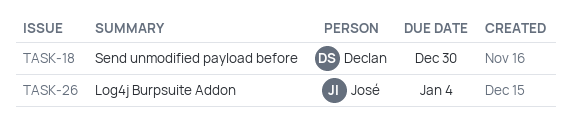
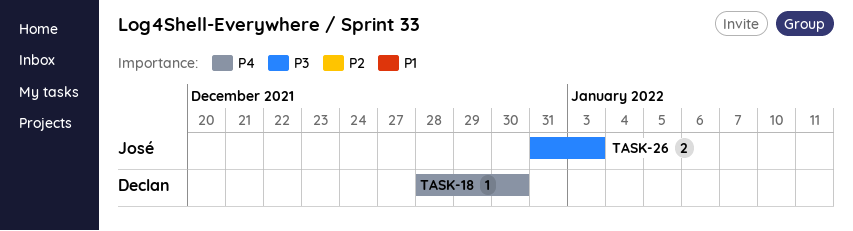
TASK-26, due: Jan 4 -> Jan 3

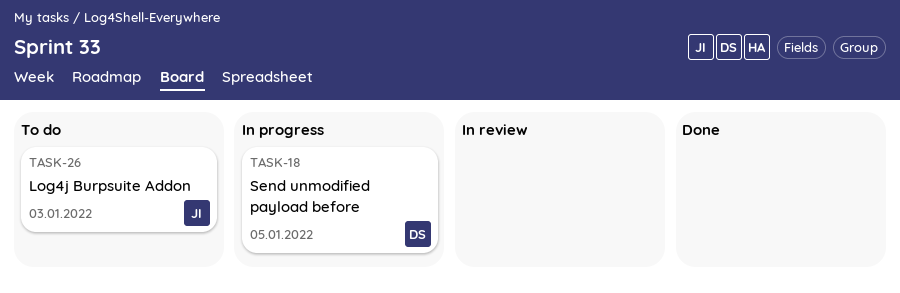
TASK-18, due: Dec 30 -> Jan 5

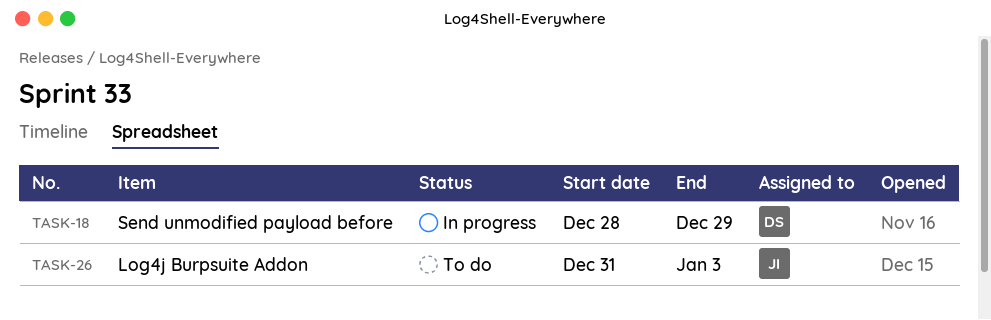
TASK-18, due: Jan 5 -> Dec 29

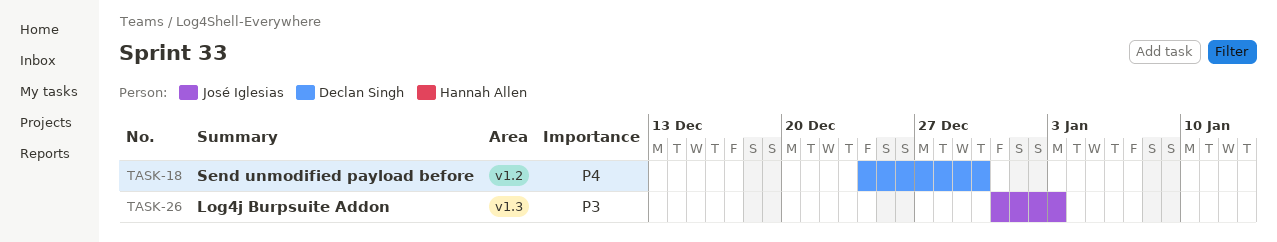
TASK-18, start: Dec 28 -> Dec 24
TASK-18, due: Dec 29 -> Dec 30

